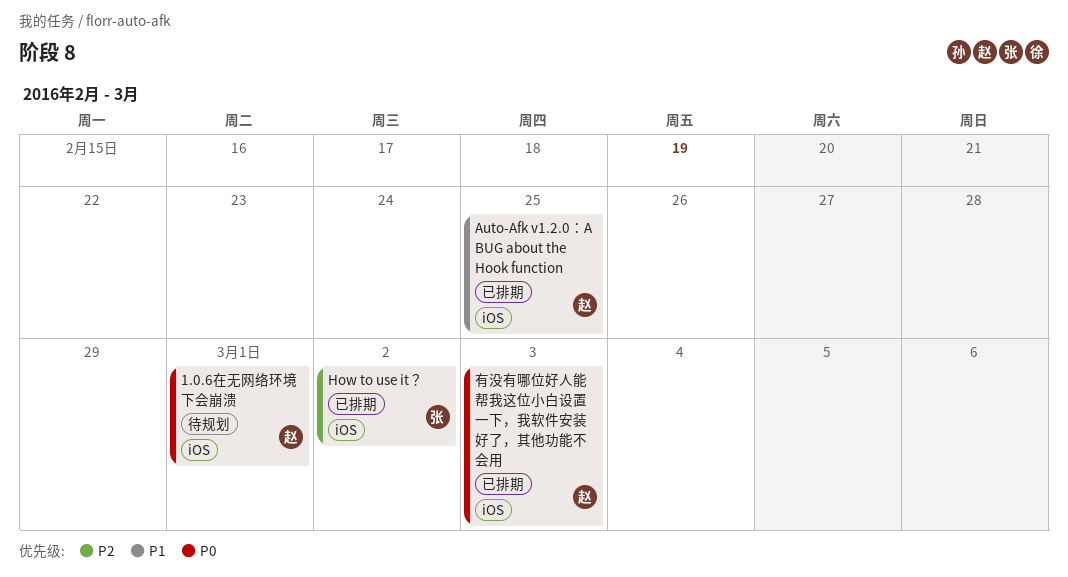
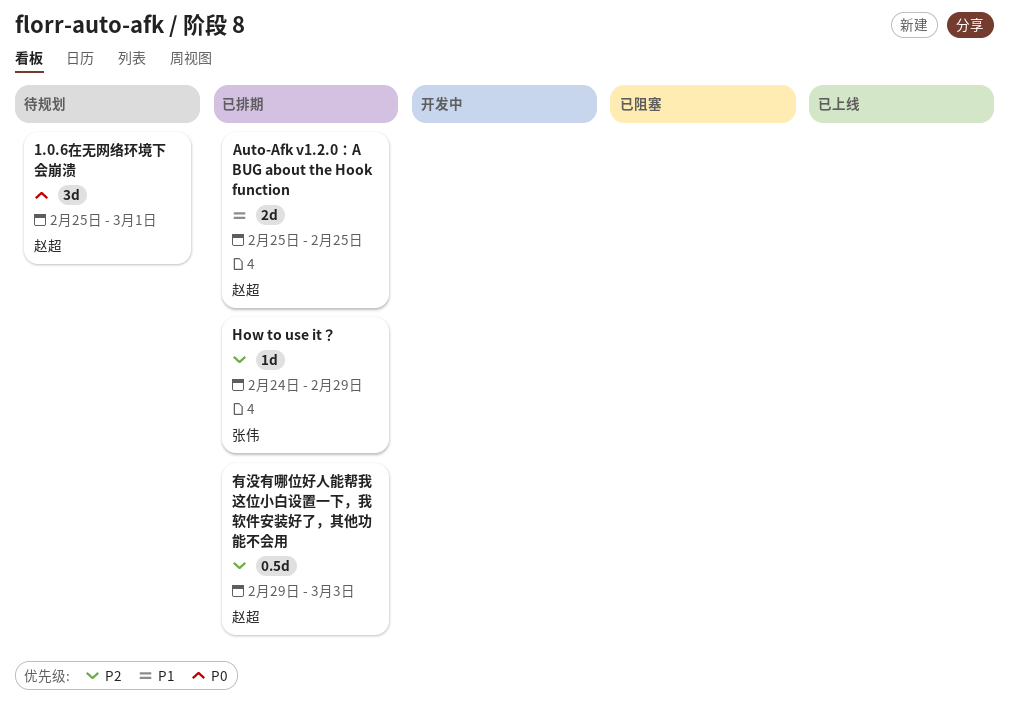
How to use it？, due: Mar 2 -> Feb 29
有没有哪位好人能帮我这位小白设置一下，我软件安装好了，其他功能不会用, priority: P0 -> P2

